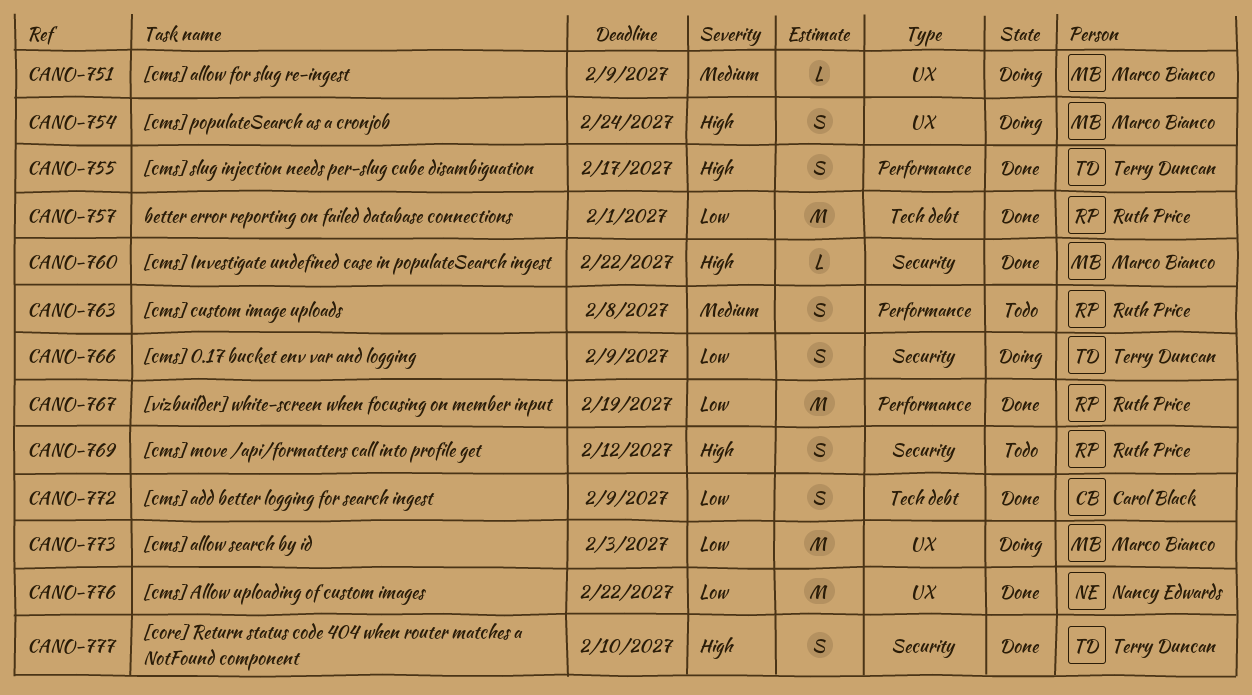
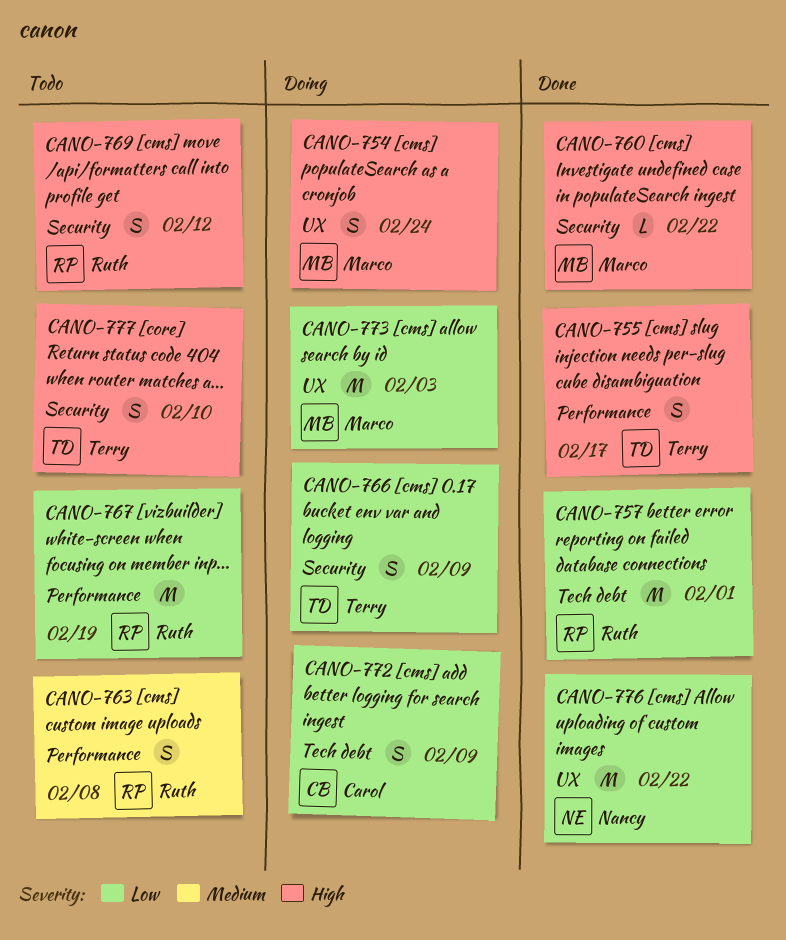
CANO-751: present -> none
CANO-767, status: Done -> Todo
CANO-772, status: Done -> Doing
CANO-777, status: Done -> Todo

